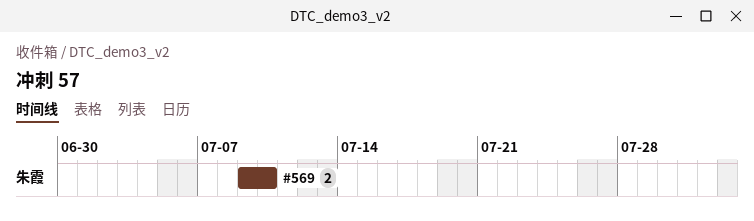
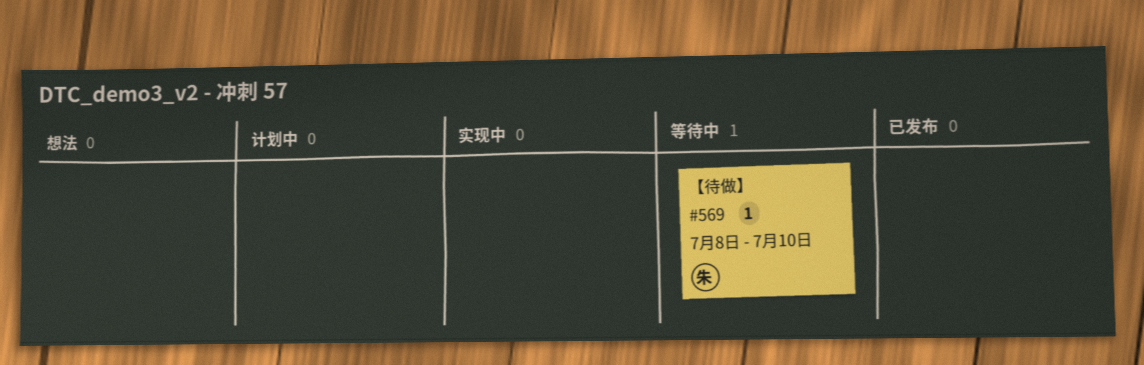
#569, estimate: 2 -> 1
#569, start: Jul 9 -> Jul 8

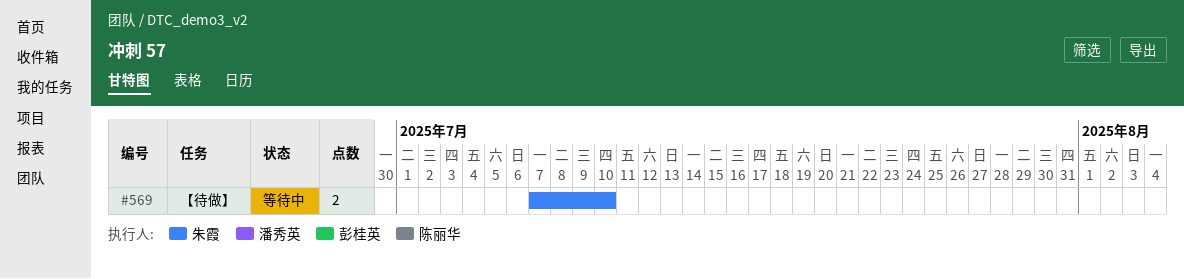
#569, estimate: 1 -> 2
#569, start: Jul 8 -> Jul 7

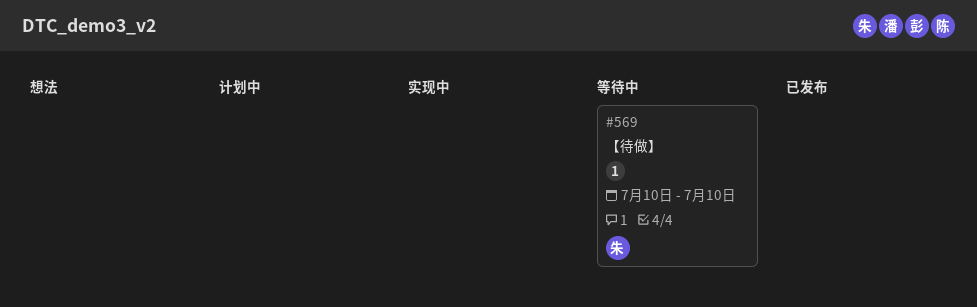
#569, estimate: 2 -> 1
#569, start: Jul 7 -> Jul 10

